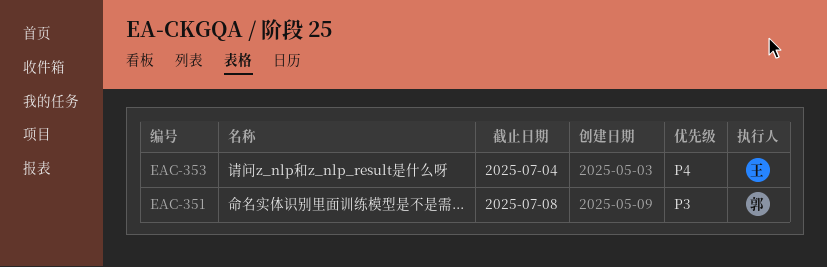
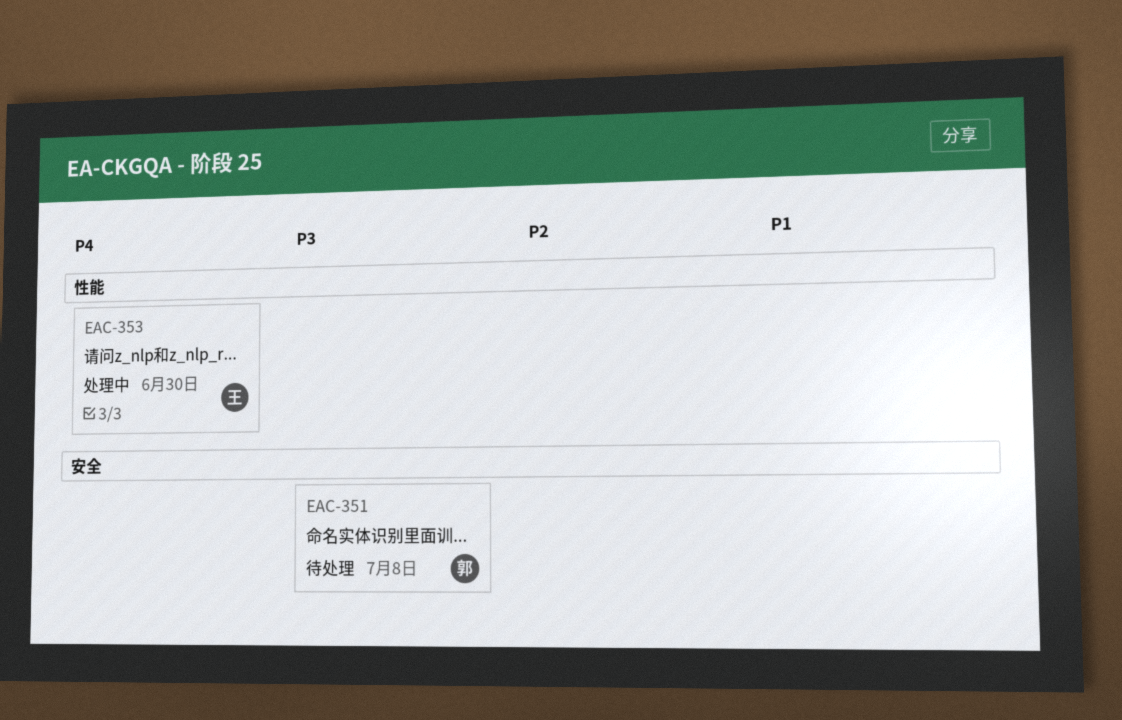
EAC-353, due: Jul 4 -> Jun 30

